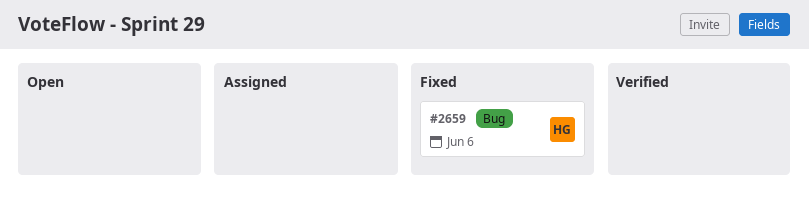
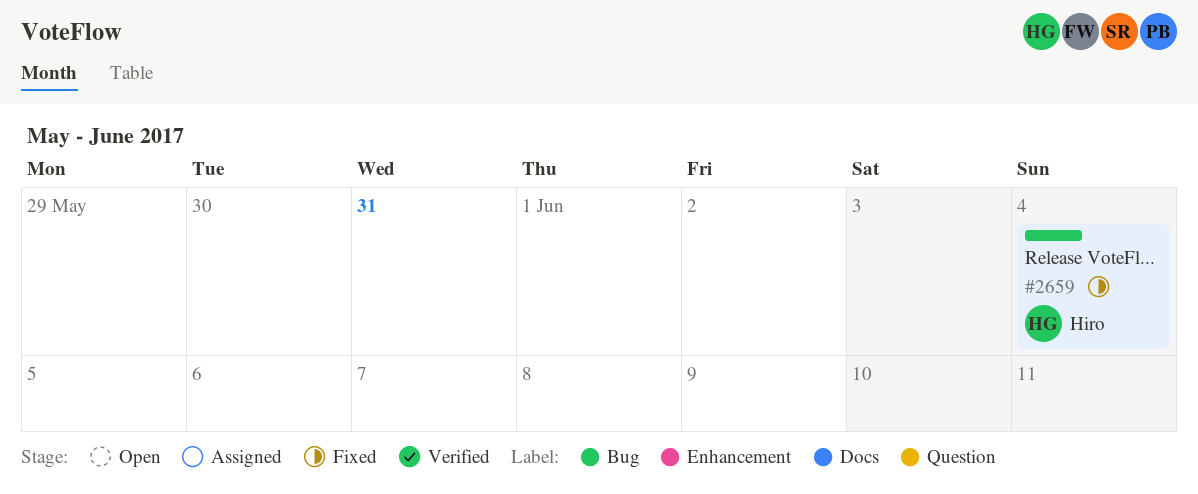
#2659, due: Jun 6 -> Jun 4

